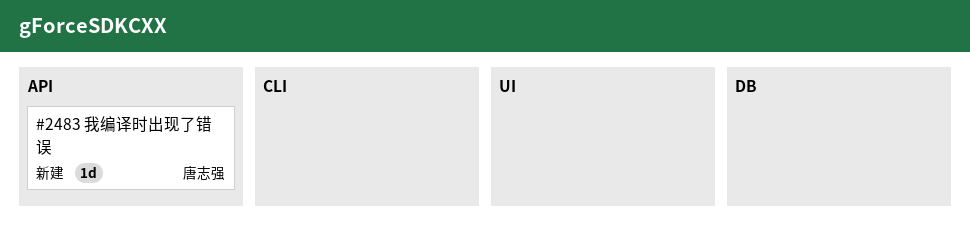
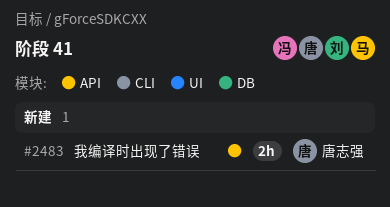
#2483, estimate: 1d -> 2h

